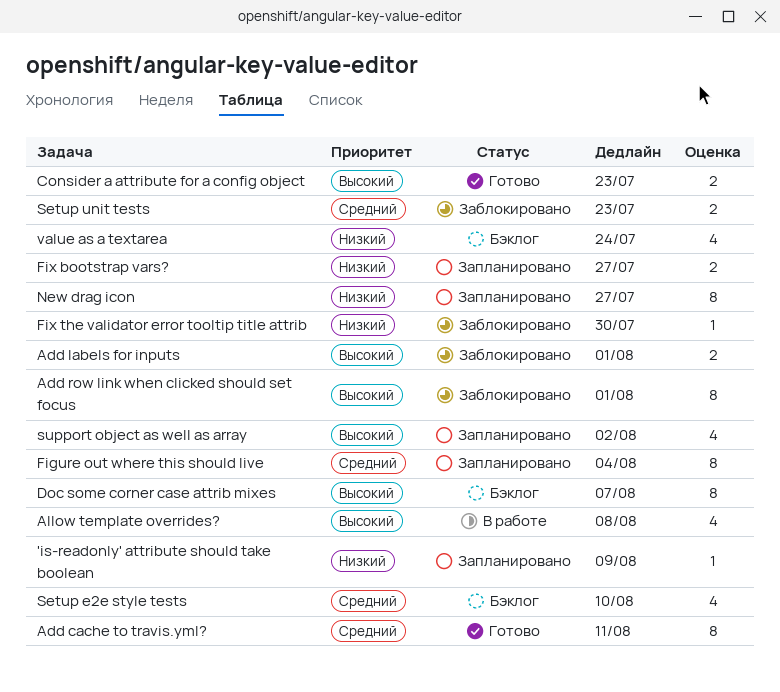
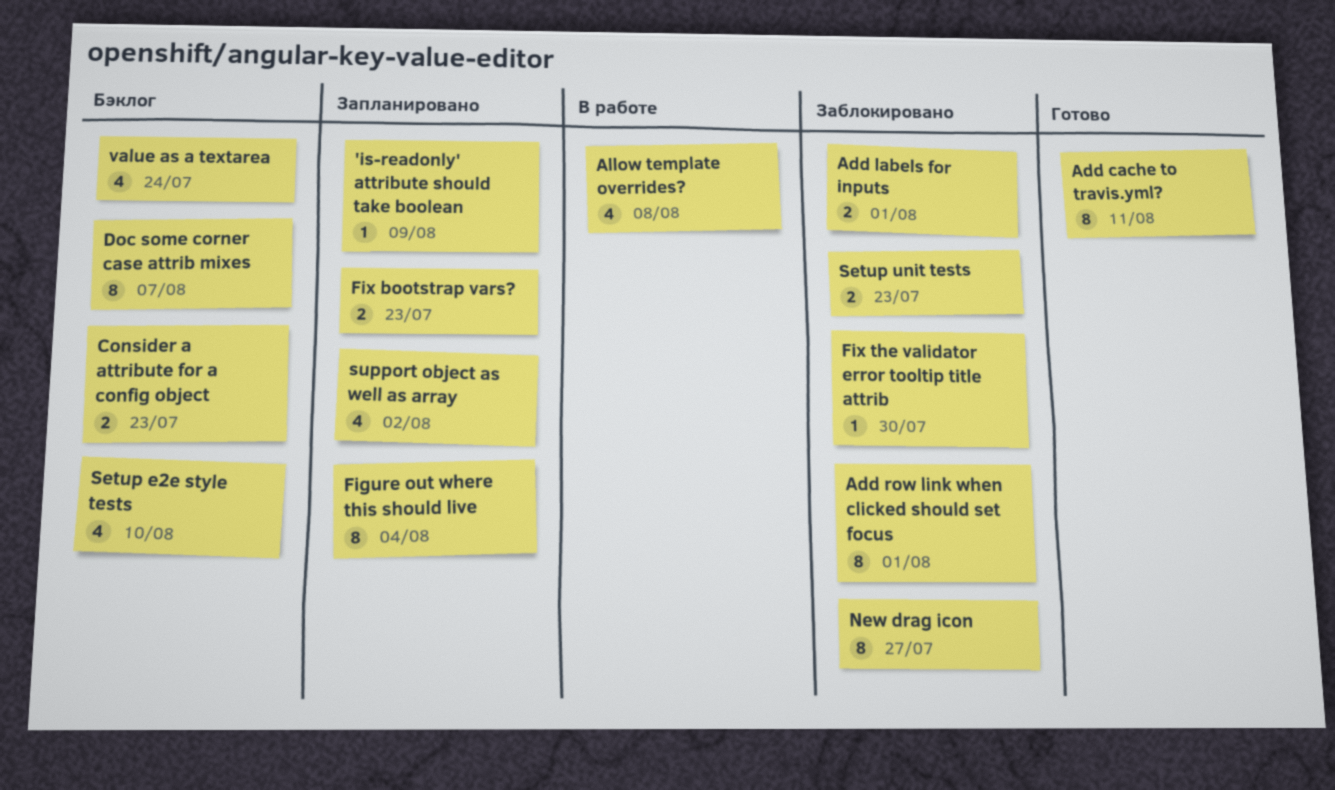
Consider a attribute for a config object, status: Готово -> Бэклог
Fix bootstrap vars?, due: Jul 27 -> Jul 23
New drag icon, status: Запланировано -> Заблокировано

